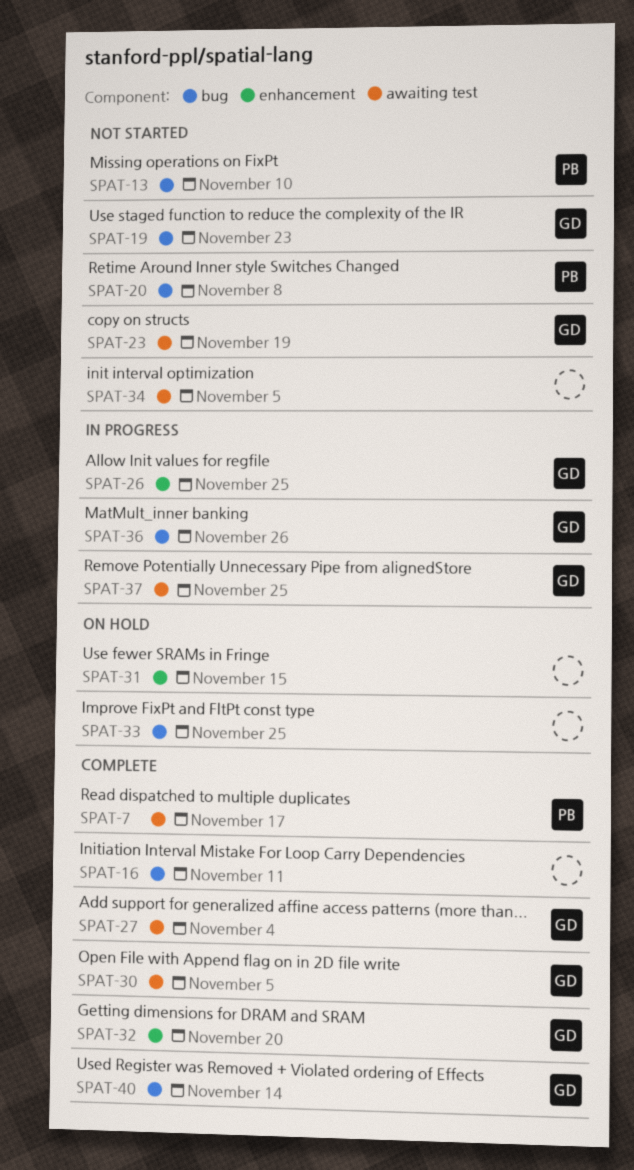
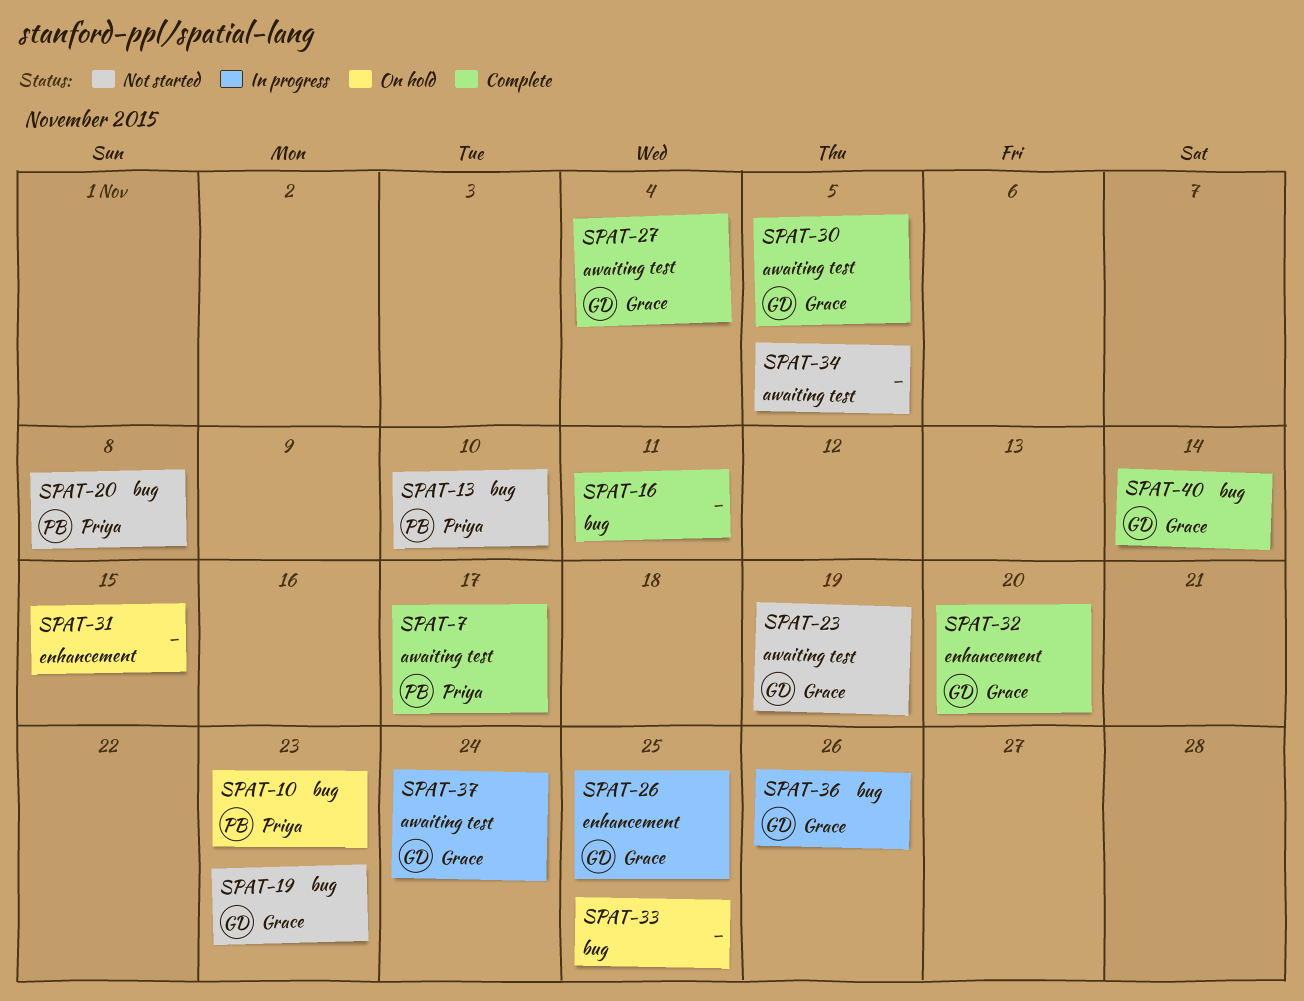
SPAT-10: none -> present
SPAT-37, due: Nov 25 -> Nov 24

